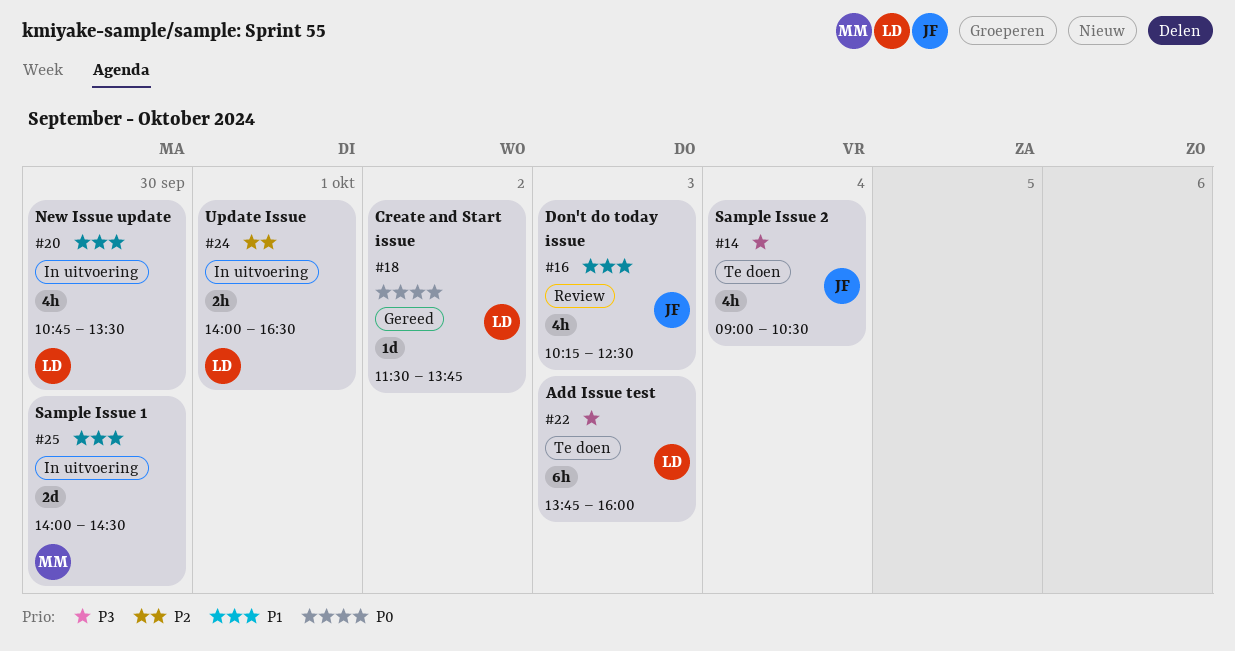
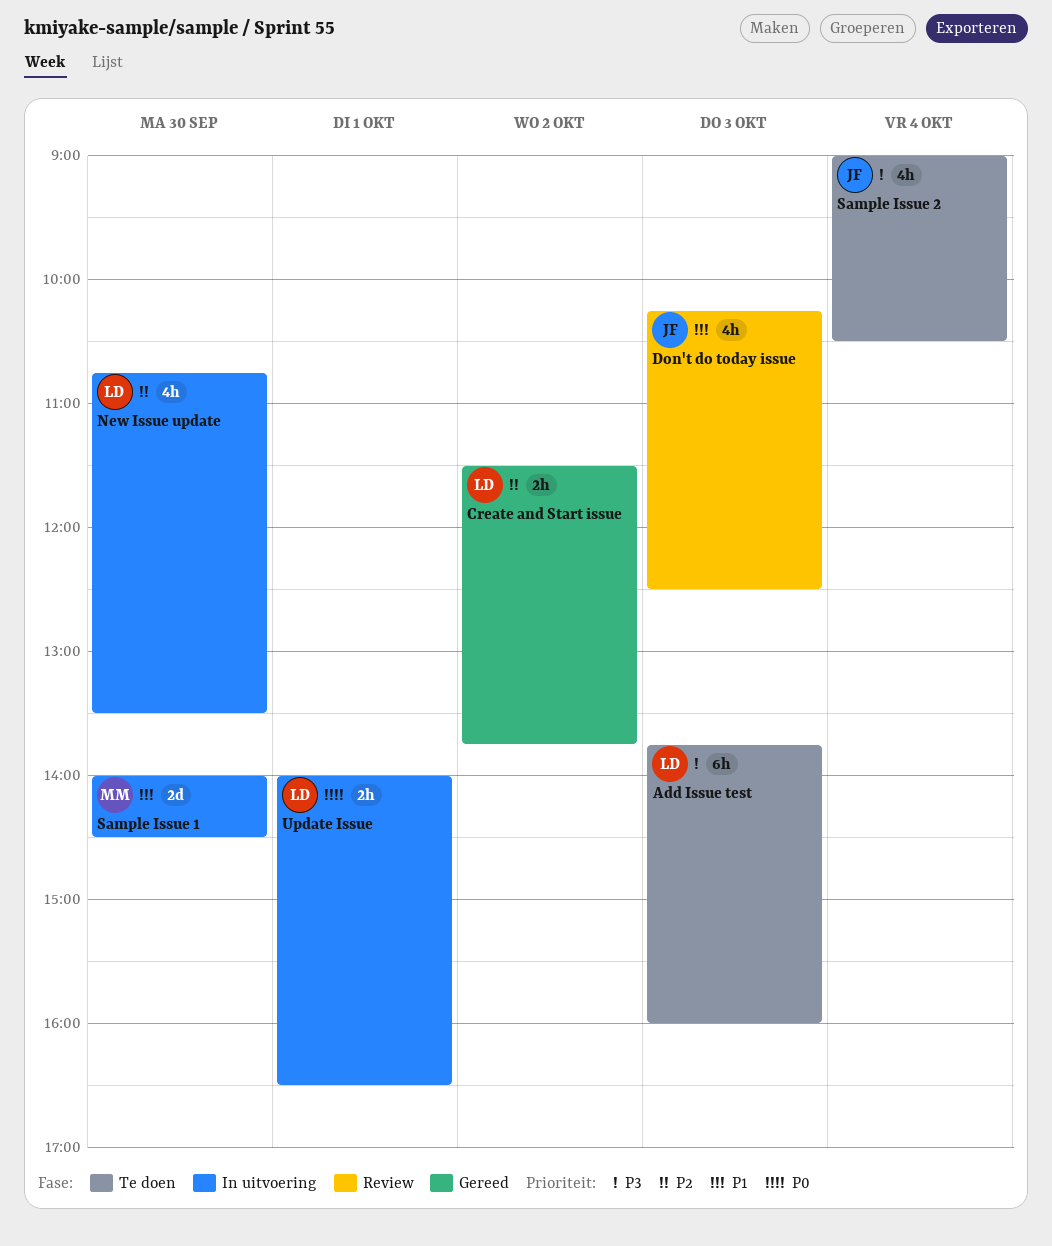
Create and Start issue, priority: P0 -> P2
Create and Start issue, estimate: 1d -> 2h
New Issue update, priority: P1 -> P2
Update Issue, priority: P2 -> P0

